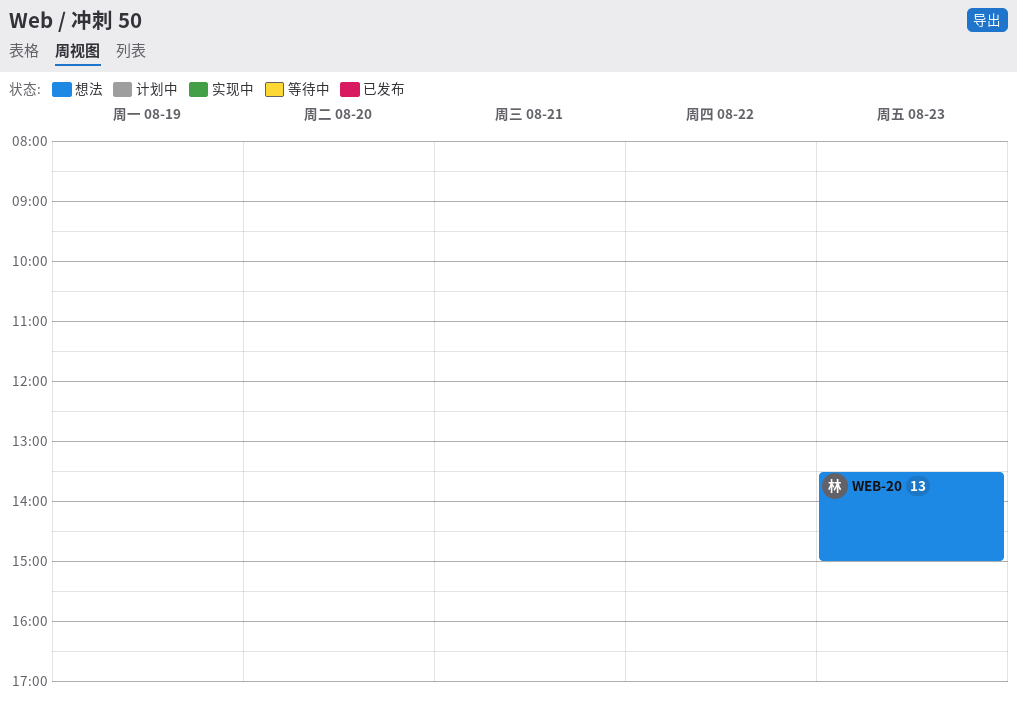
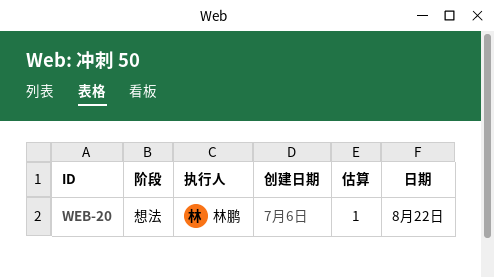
WEB-20, estimate: 13 -> 1
WEB-20, day: Aug 23 -> Aug 22

